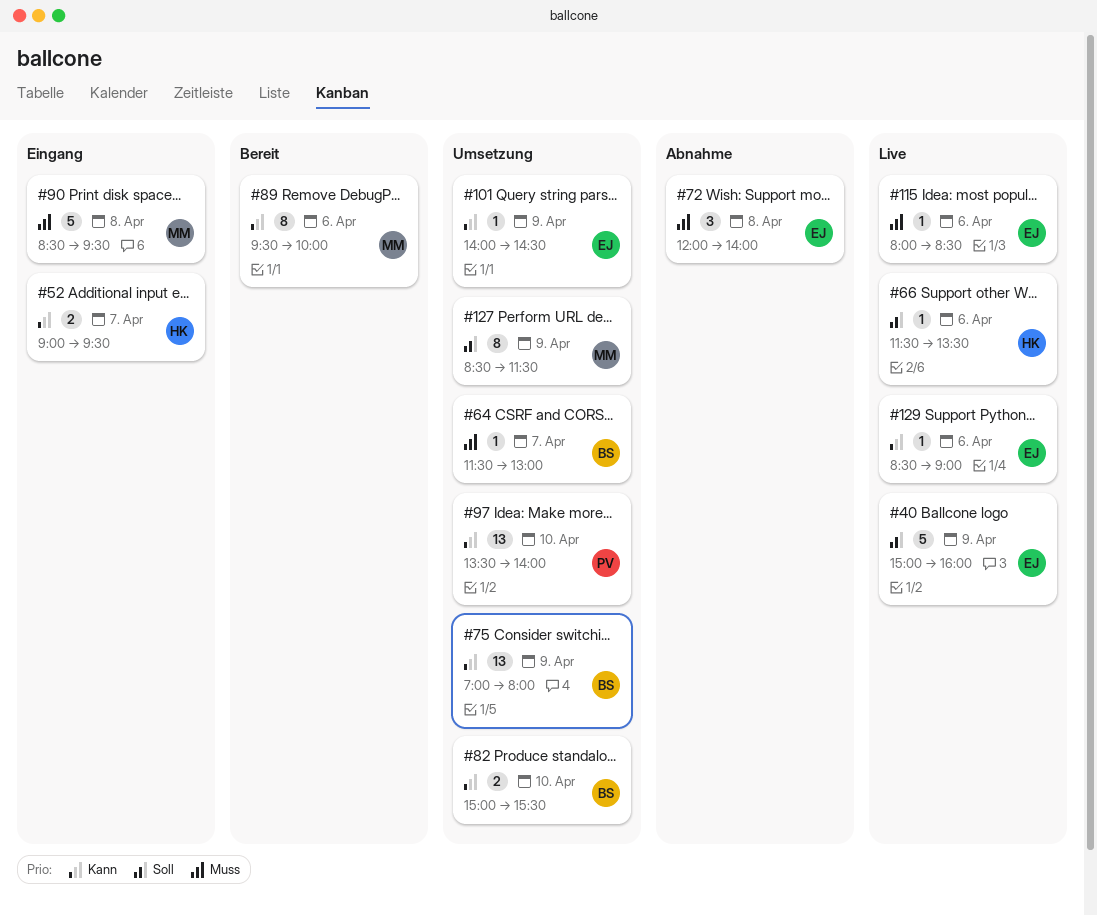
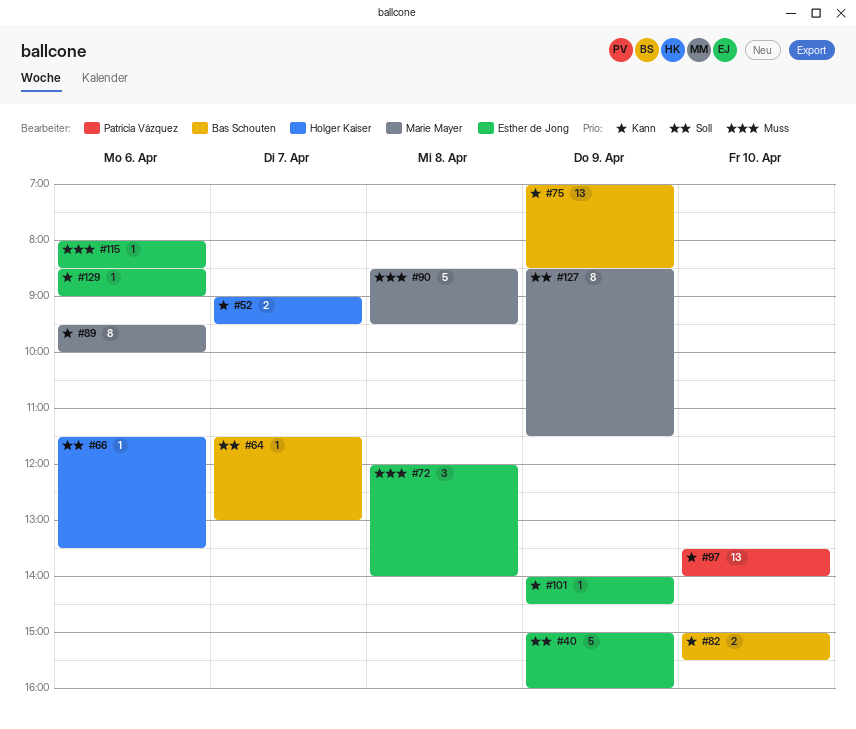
#64, priority: Muss -> Soll
#75, ends: 08:00 -> 08:30

